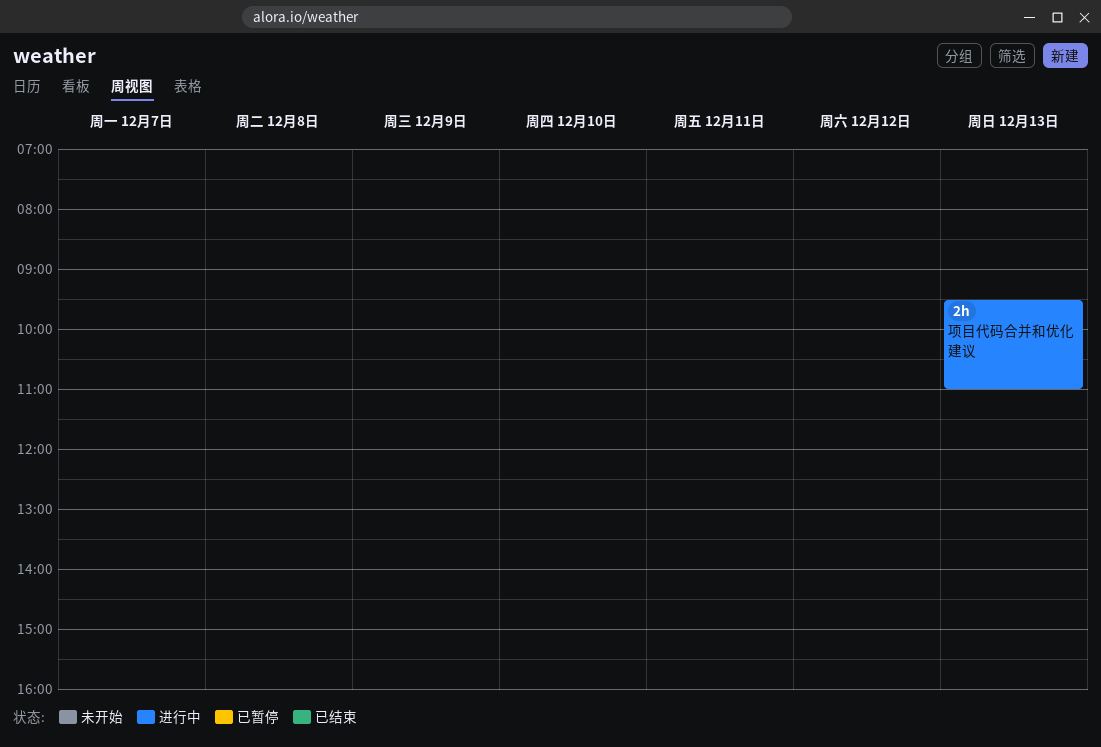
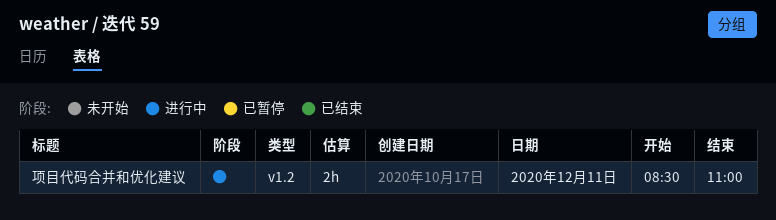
项目代码合并和优化建议, day: Dec 13 -> Dec 11
项目代码合并和优化建议, begins: 09:30 -> 08:30

